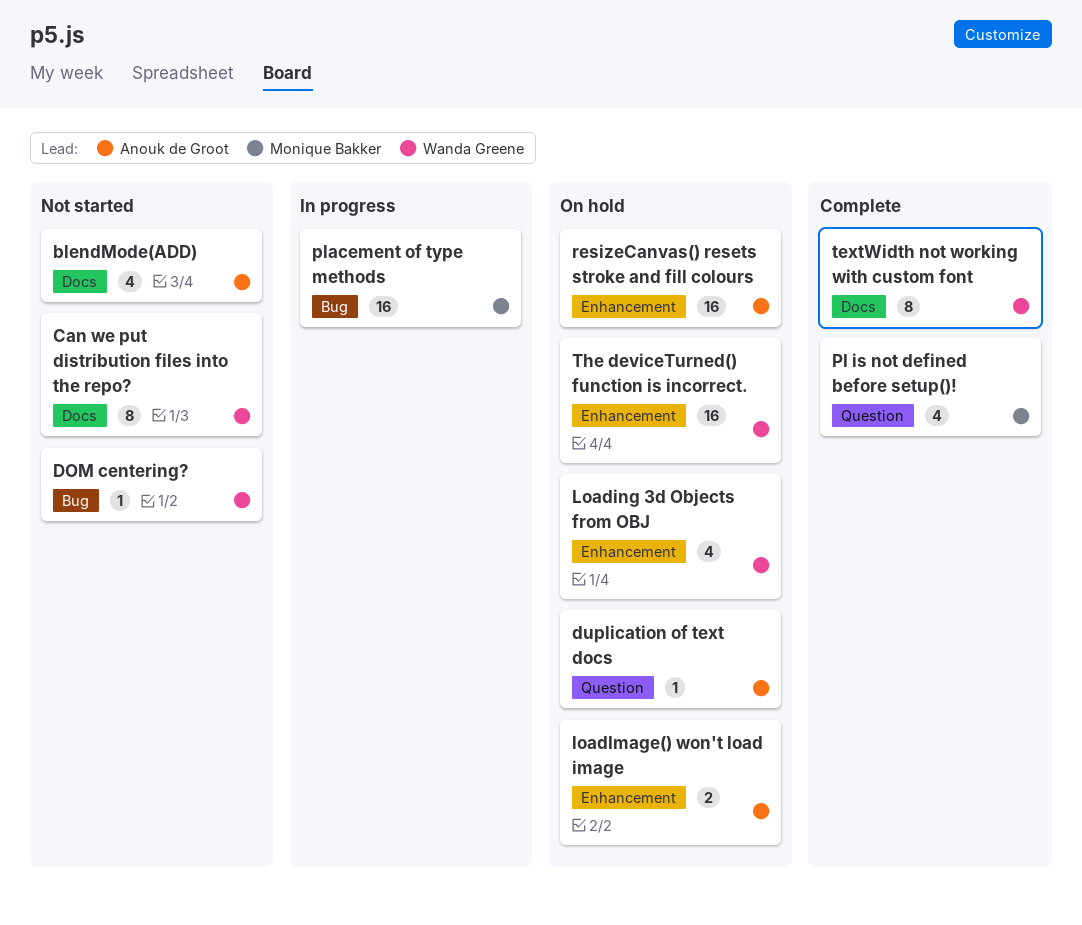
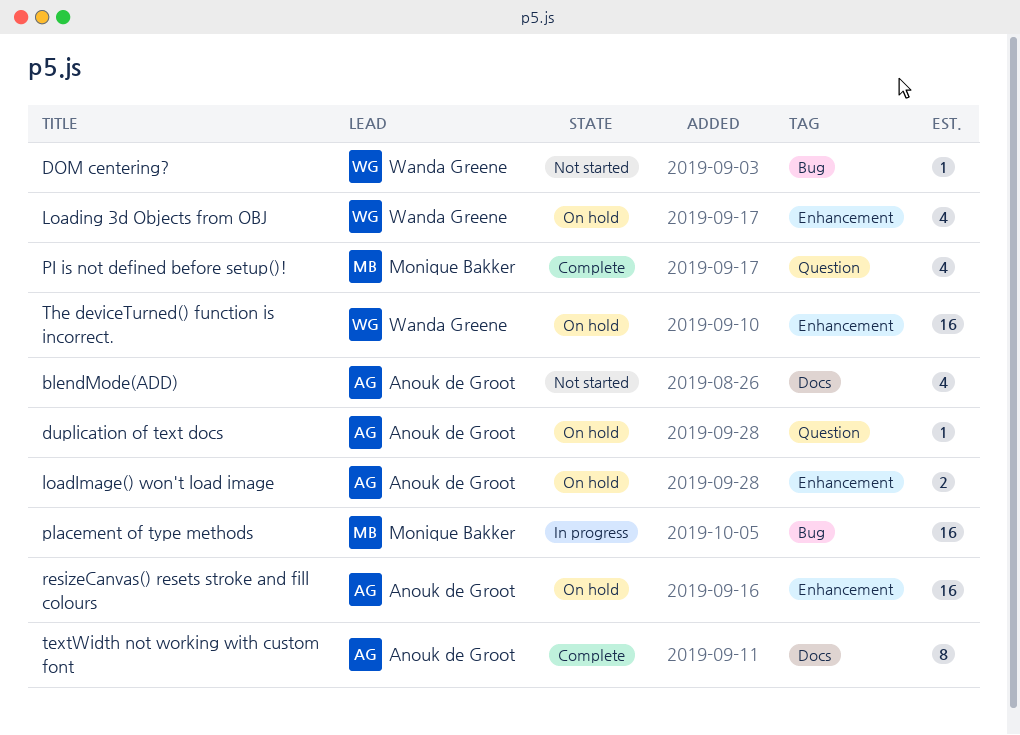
Can we put distribution files into the repo?: present -> none
textWidth not working with custom font, owner: Wanda Greene -> Anouk de Groot

